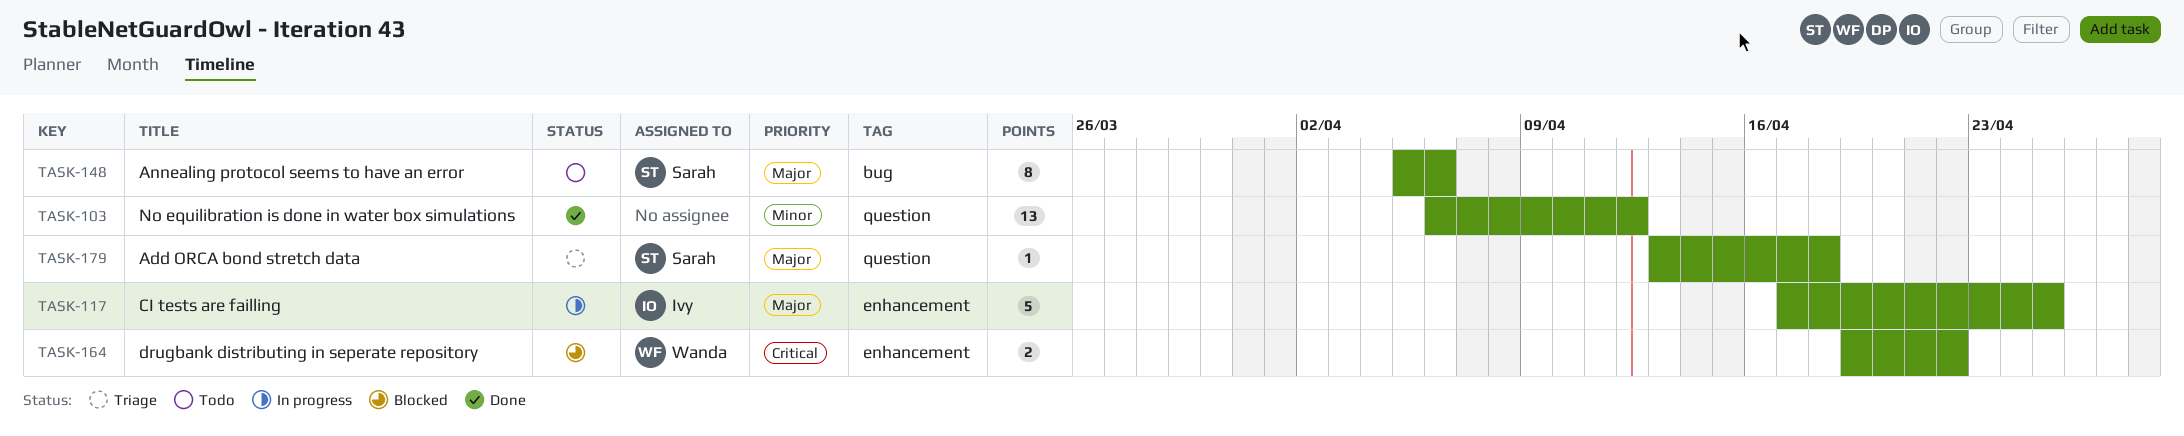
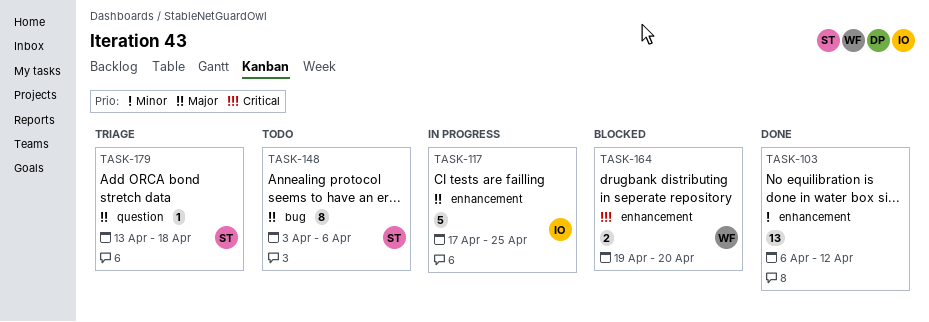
TASK-103, label: question -> enhancement
TASK-148, start: Apr 5 -> Apr 3
TASK-164, due: Apr 22 -> Apr 20

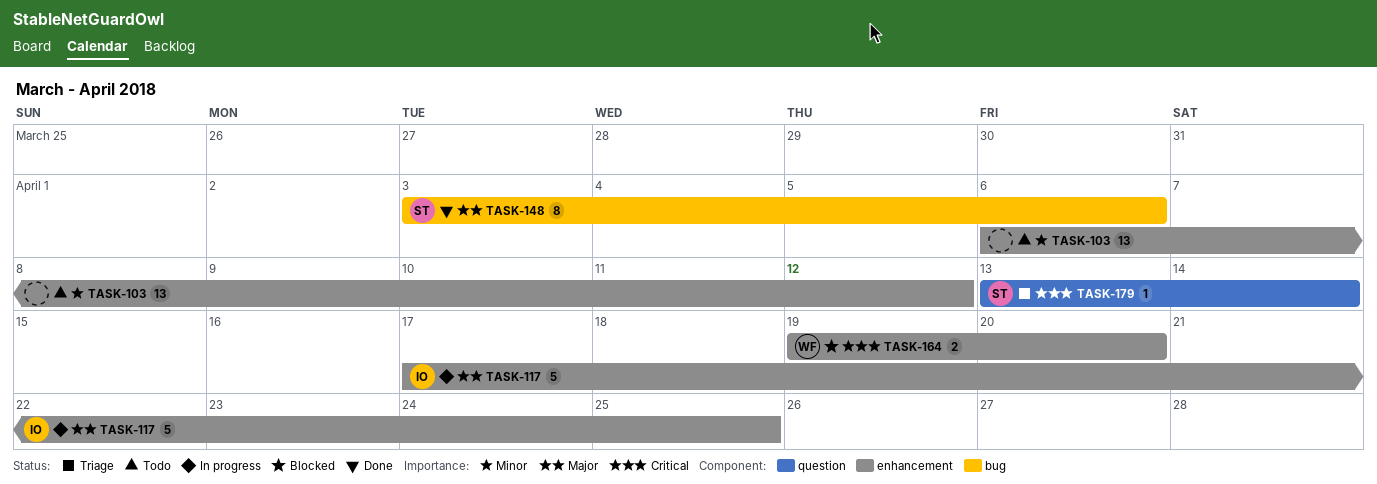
TASK-103, status: Done -> Todo
TASK-148, status: Todo -> Done
TASK-179, priority: Major -> Critical
TASK-179, due: Apr 18 -> Apr 14

